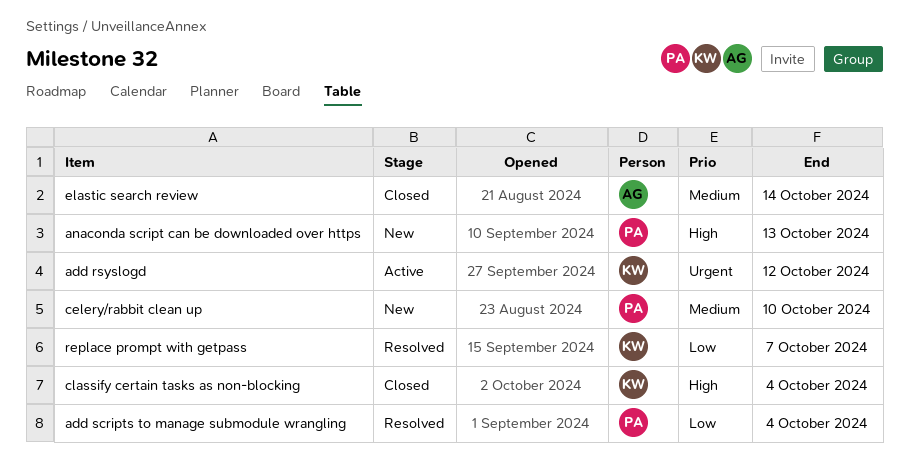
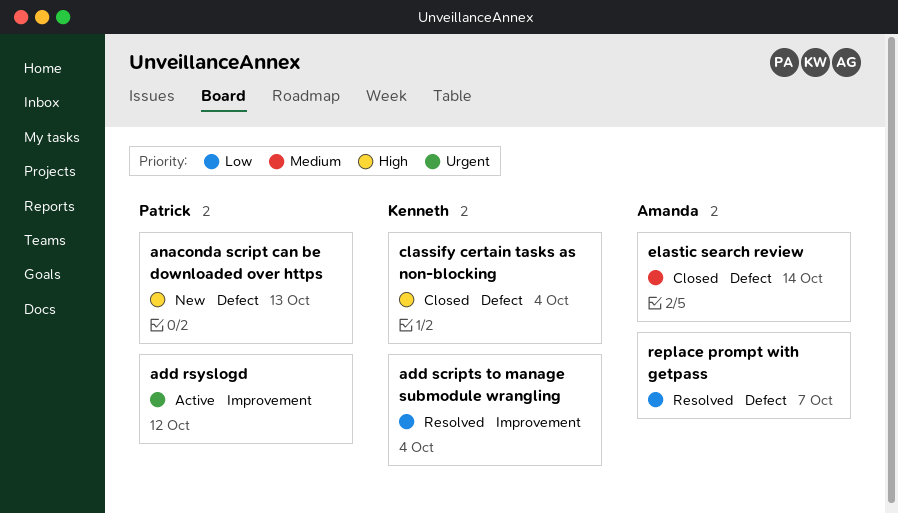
add rsyslogd, owner: Kenneth -> Patrick
add scripts to manage submodule wrangling, owner: Patrick -> Kenneth
celery/rabbit clean up: present -> none
replace prompt with getpass, owner: Kenneth -> Amanda

